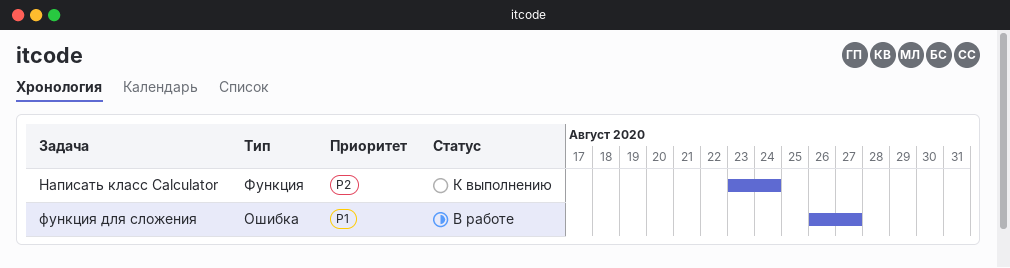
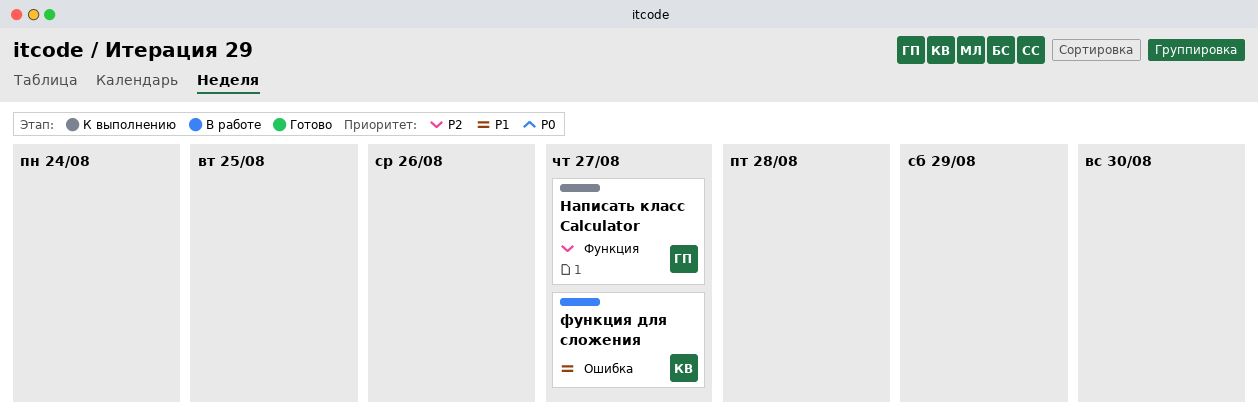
Написать класс Calculator, due: Aug 24 -> Aug 27

